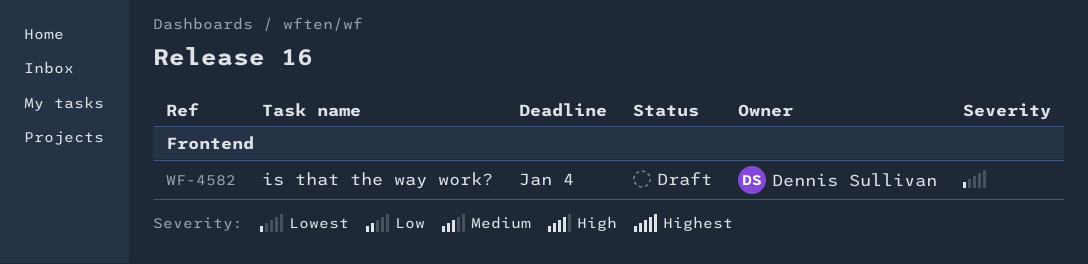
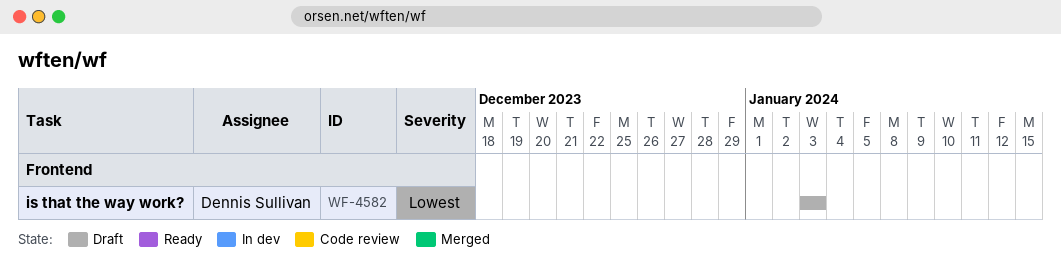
WF-4582, due: Jan 4 -> Jan 3

